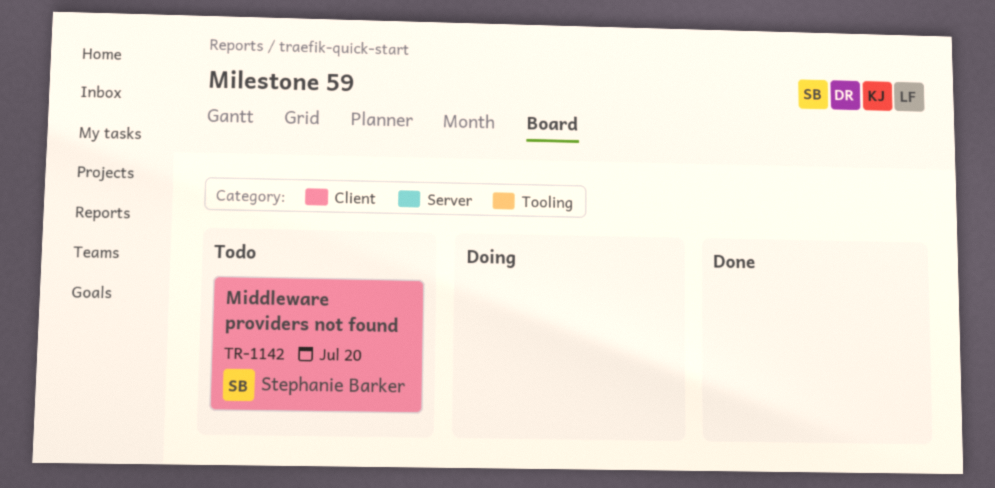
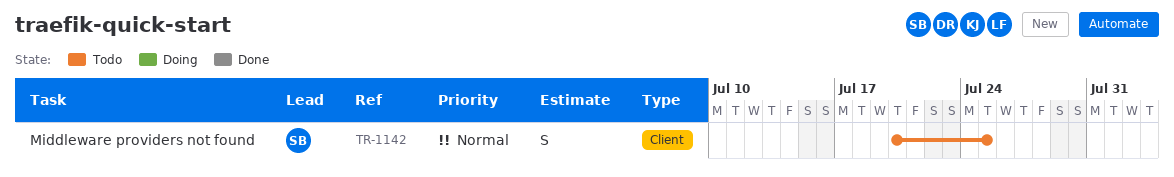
TR-1142, due: Jul 20 -> Jul 25

